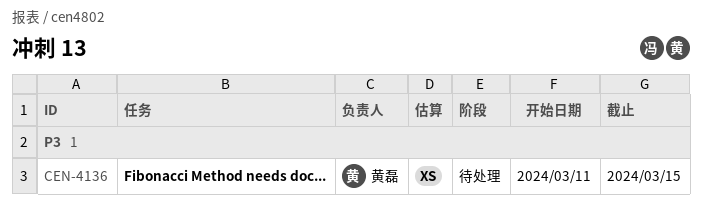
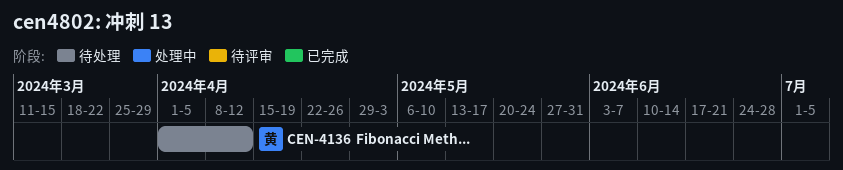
CEN-4136, start: Mar 11 -> Apr 1
CEN-4136, due: Mar 15 -> Apr 12

